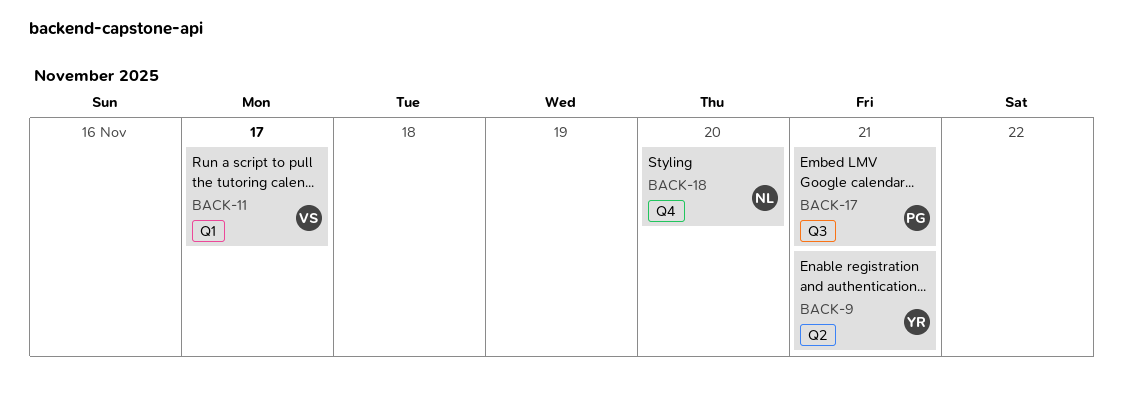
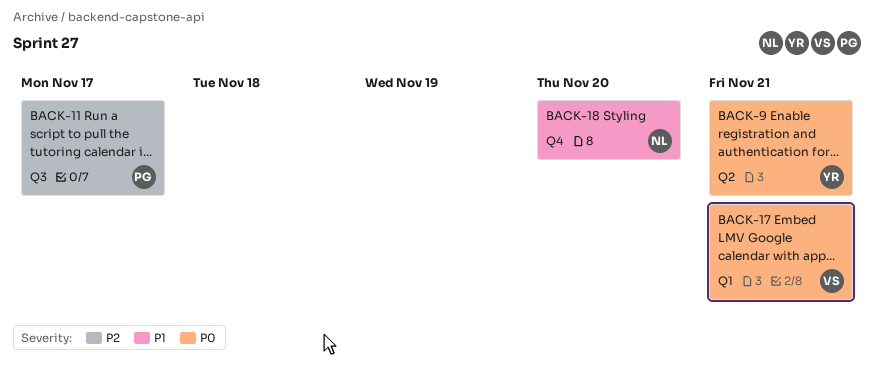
BACK-11, owner: VS -> PG
BACK-11, label: Q1 -> Q3
BACK-17, owner: PG -> VS
BACK-17, label: Q3 -> Q1

